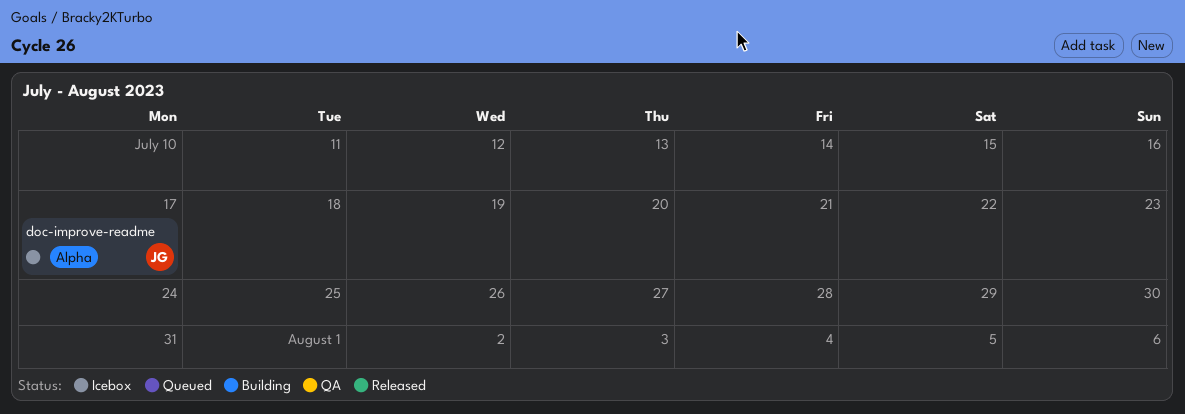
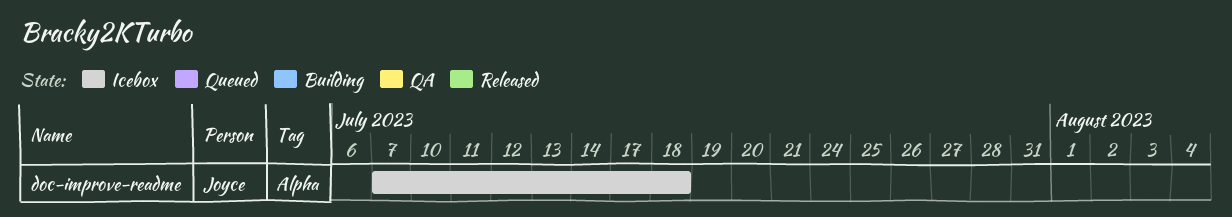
doc-improve-readme, due: Jul 17 -> Jul 18

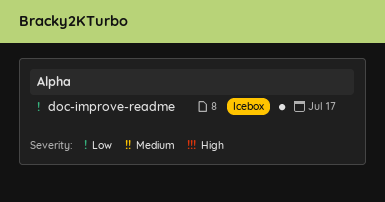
doc-improve-readme, due: Jul 18 -> Jul 17

